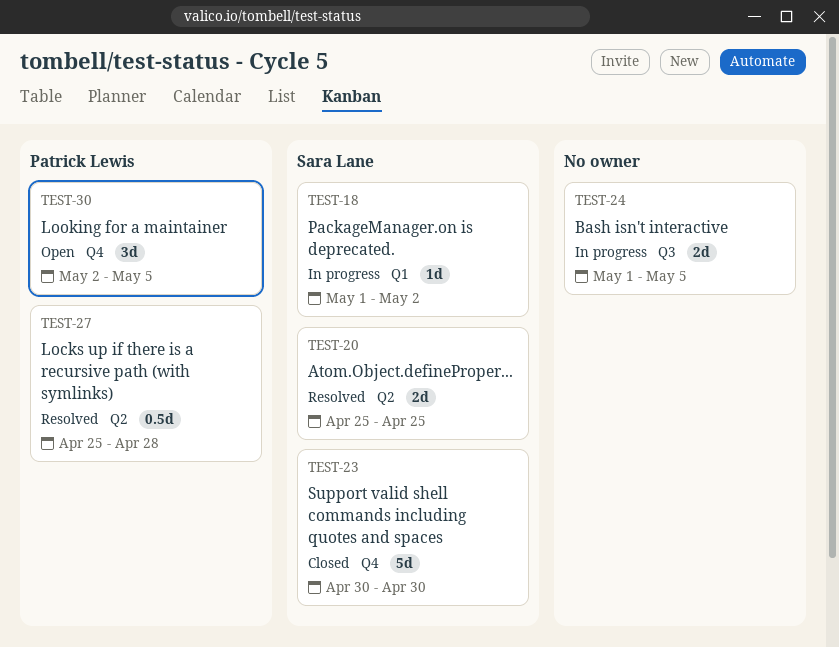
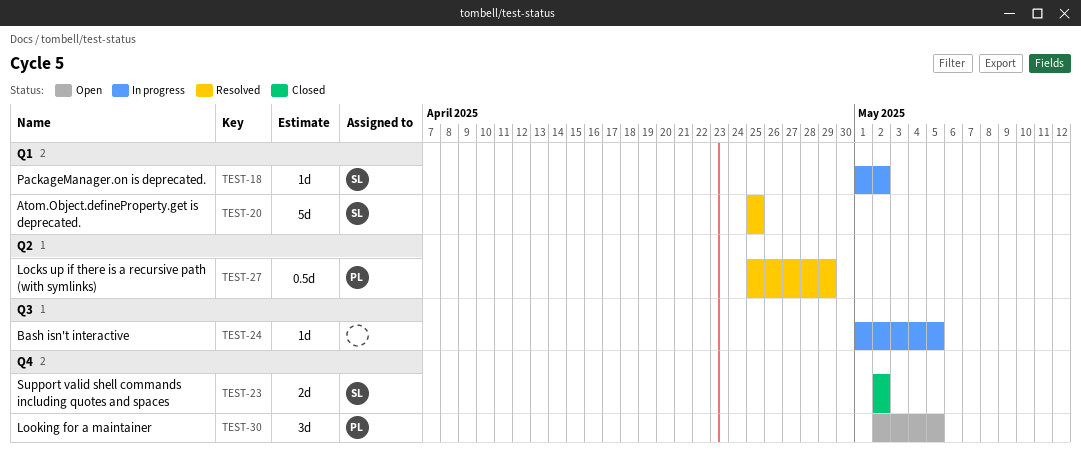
TEST-20, label: Q2 -> Q1
TEST-20, estimate: 2d -> 5d
TEST-23, estimate: 5d -> 2d
TEST-23, start: Apr 30 -> May 2
TEST-23, due: Apr 30 -> May 2
TEST-24, estimate: 2d -> 1d
TEST-27, due: Apr 28 -> Apr 29

